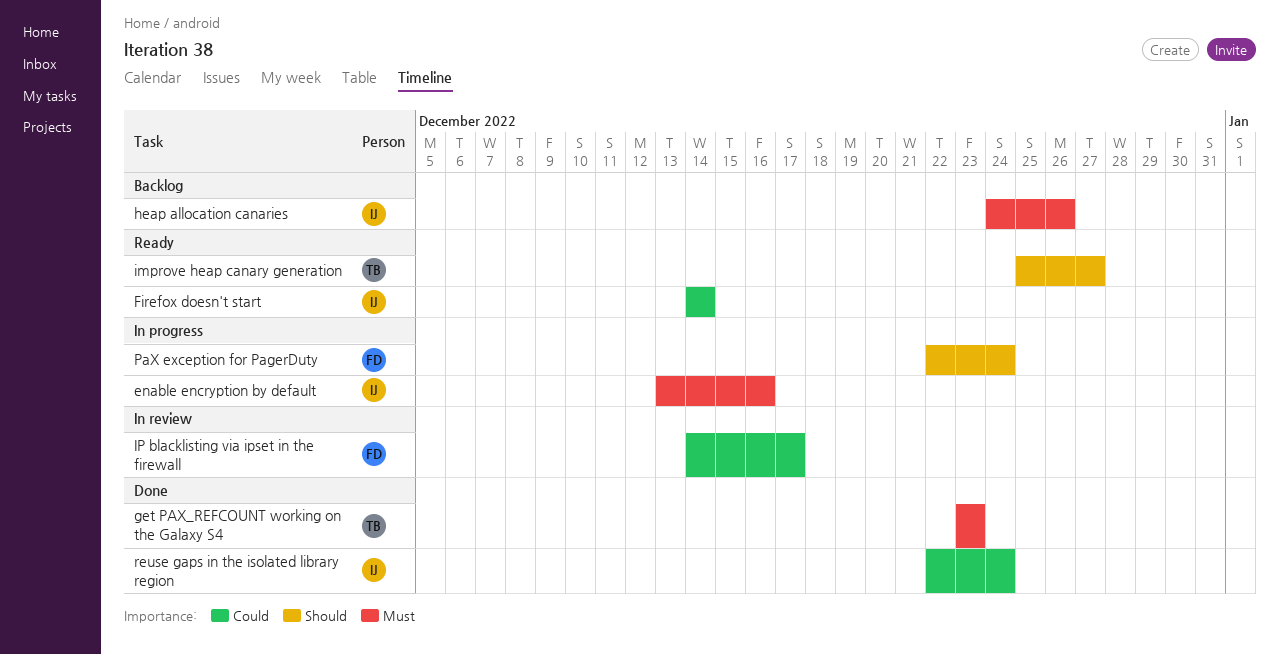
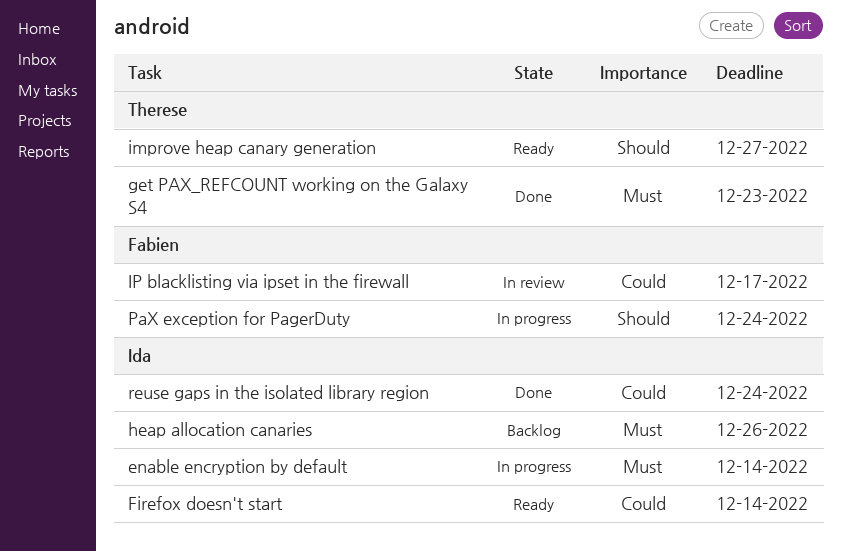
enable encryption by default, due: Dec 16 -> Dec 14

